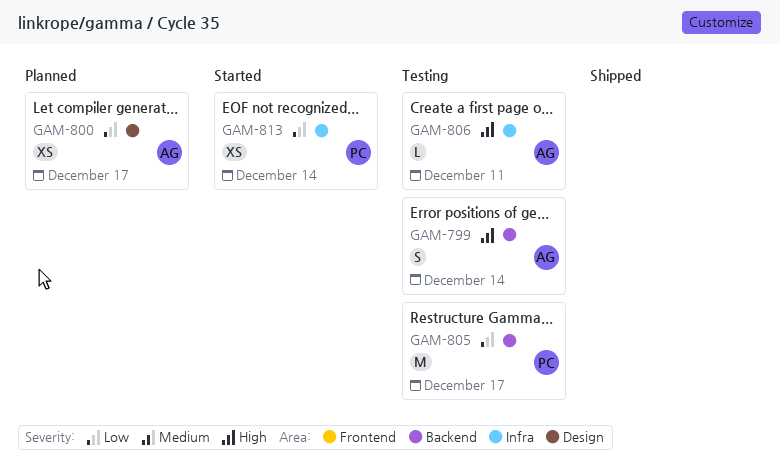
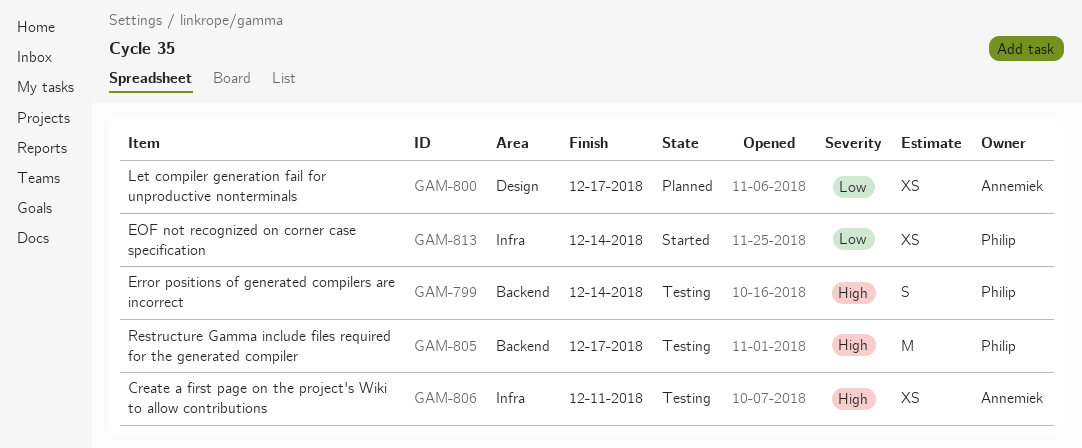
GAM-799, owner: Annemiek -> Philip
GAM-805, priority: Low -> High
GAM-806, estimate: L -> XS

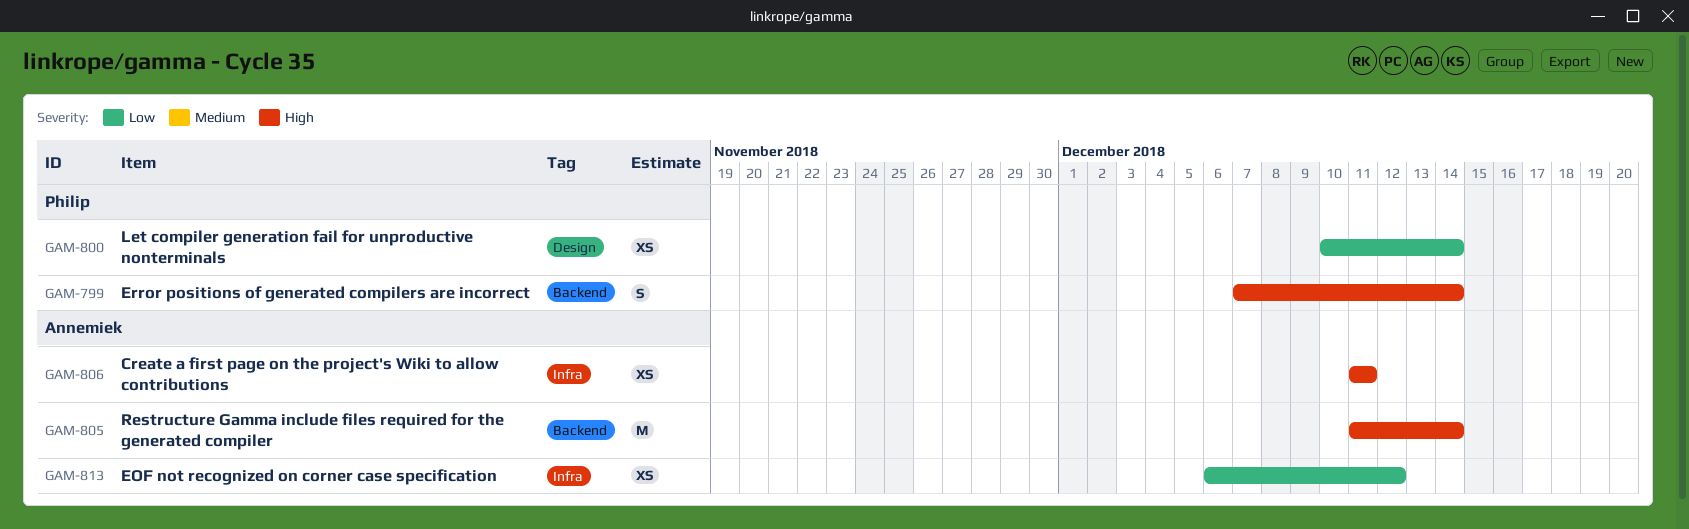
GAM-800, owner: Annemiek -> Philip
GAM-800, due: Dec 17 -> Dec 14
GAM-805, owner: Philip -> Annemiek
GAM-805, due: Dec 17 -> Dec 14
GAM-813, owner: Philip -> Annemiek
GAM-813, due: Dec 14 -> Dec 12

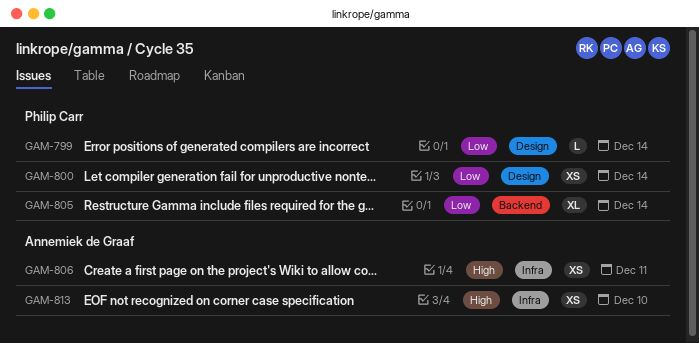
GAM-799, priority: High -> Low
GAM-799, label: Backend -> Design
GAM-799, estimate: S -> L
GAM-805, owner: Annemiek de Graaf -> Philip Carr
GAM-805, priority: High -> Low
GAM-805, estimate: M -> XL
GAM-813, priority: Low -> High
GAM-813, due: Dec 12 -> Dec 10

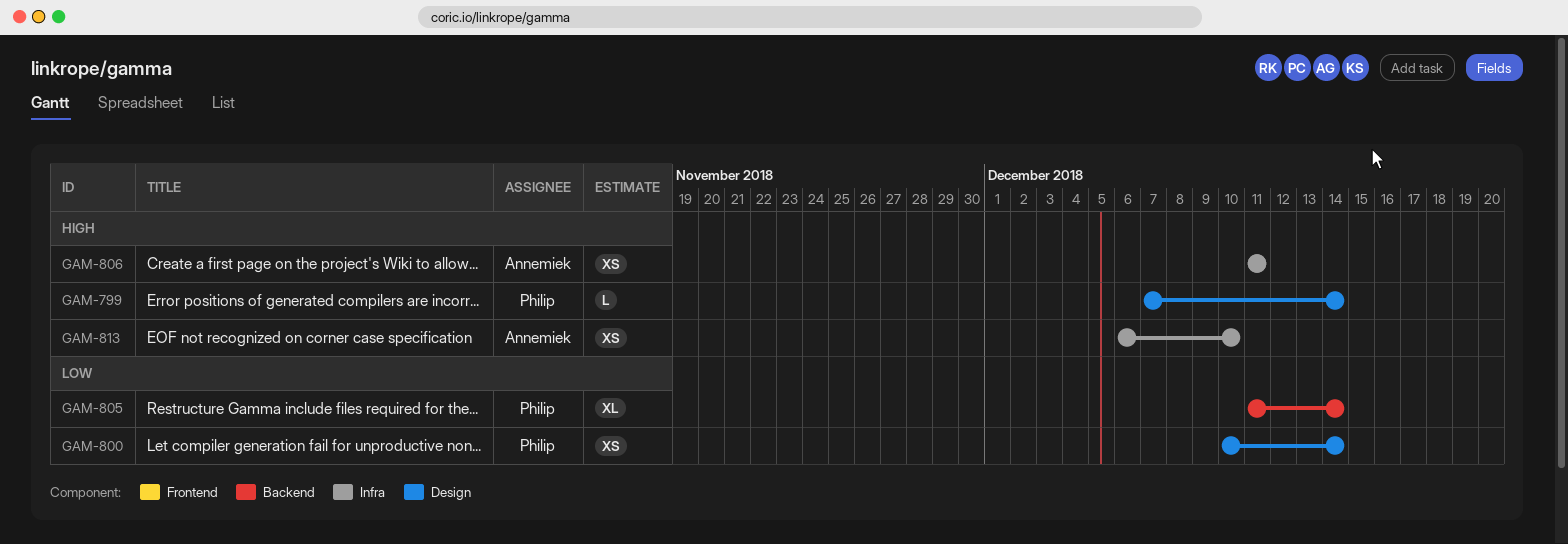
GAM-799, priority: Low -> High

